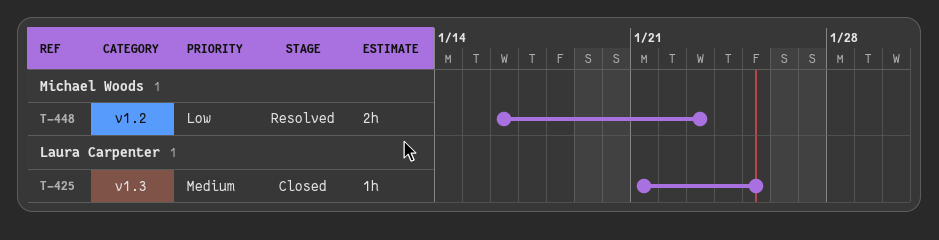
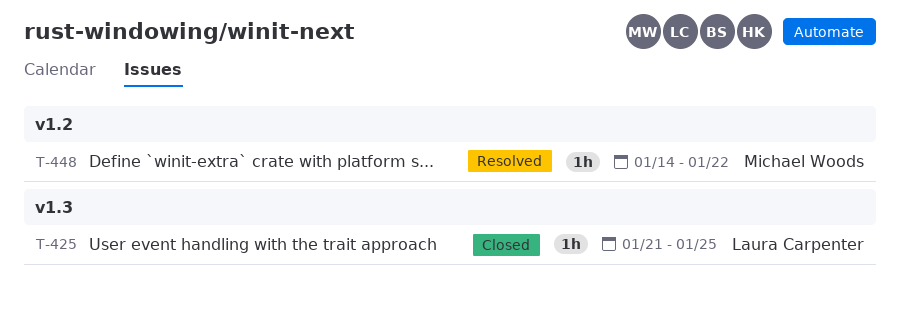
T-448, estimate: 2h -> 1h
T-448, start: Jan 16 -> Jan 14
T-448, due: Jan 23 -> Jan 22

